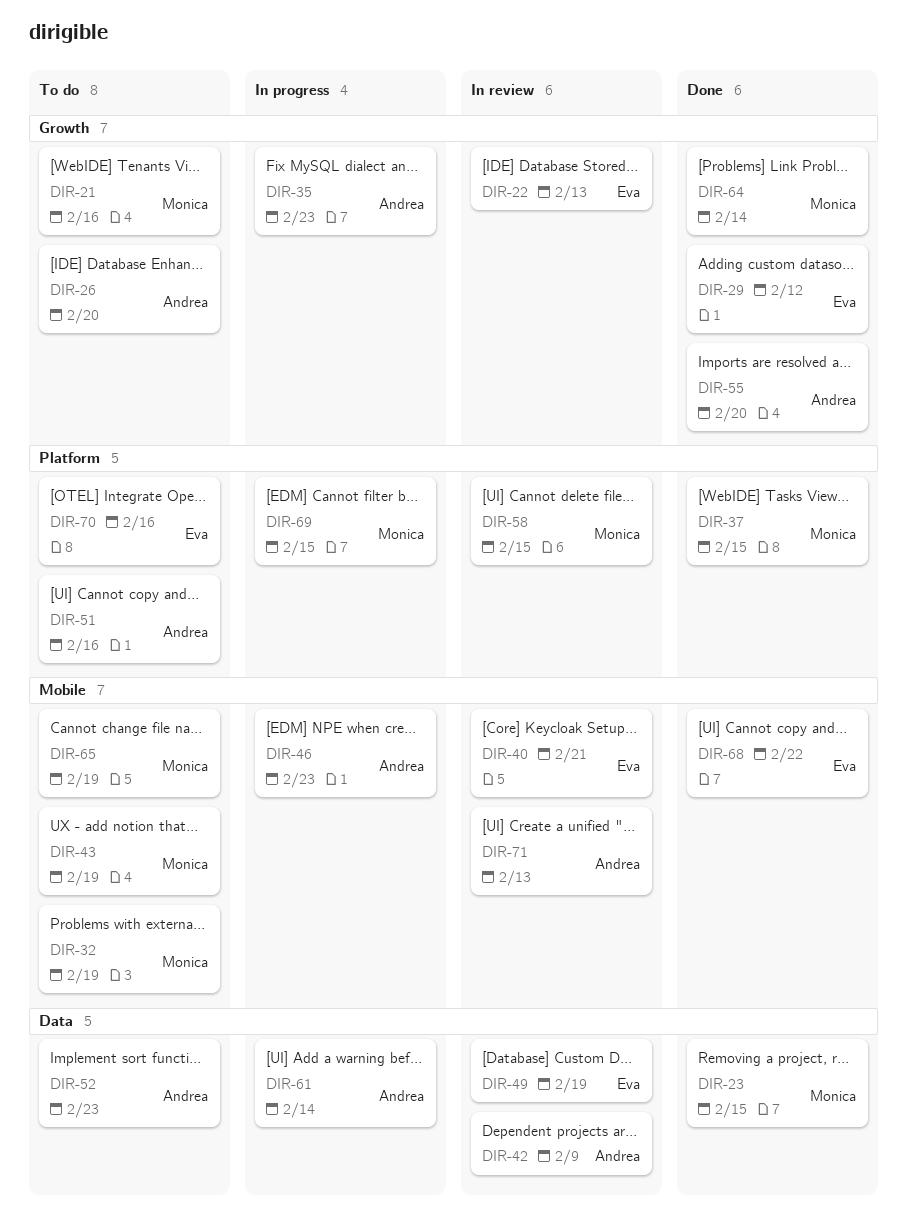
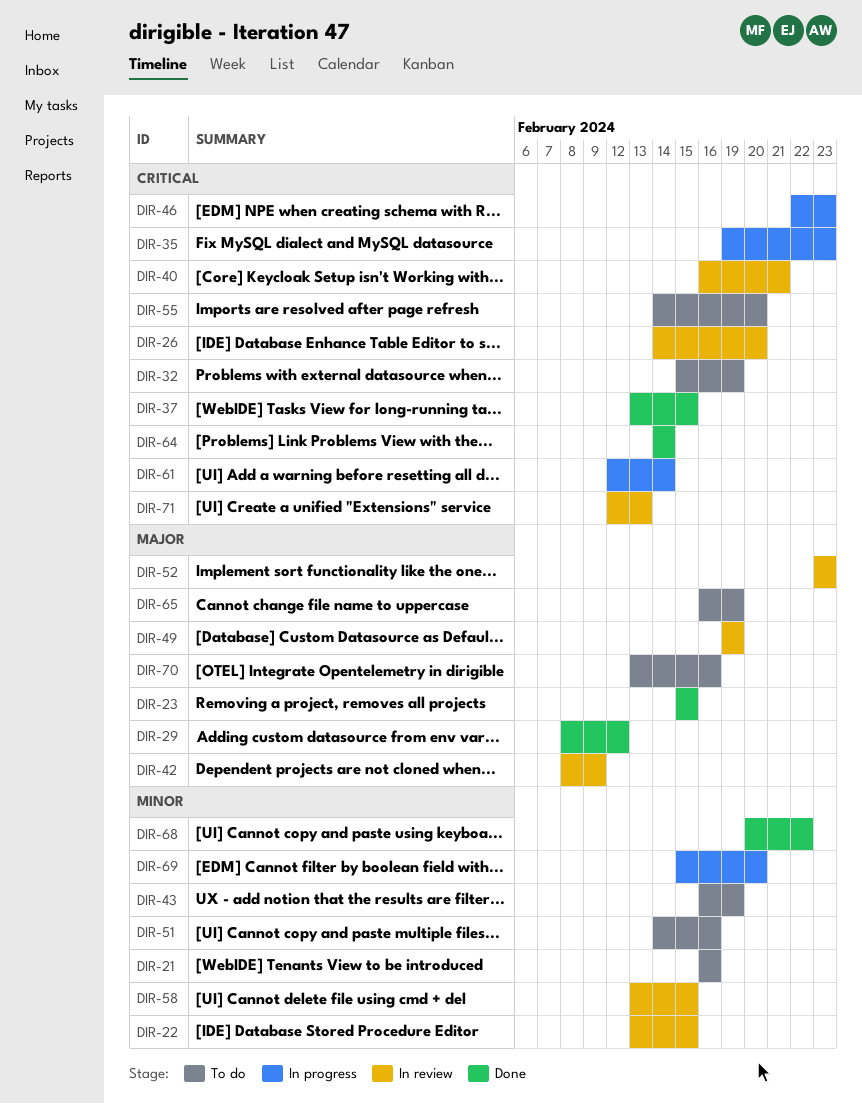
DIR-22, due: Feb 13 -> Feb 15
DIR-26, status: To do -> In review
DIR-52, status: To do -> In review
DIR-55, status: Done -> To do
DIR-69, due: Feb 15 -> Feb 20

